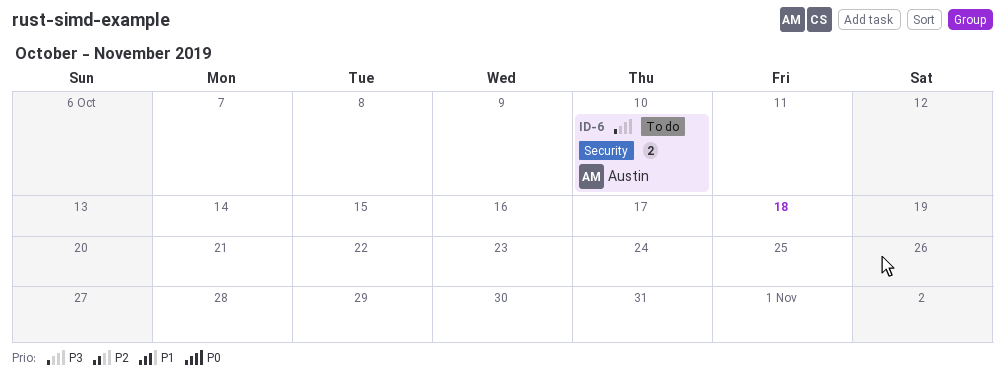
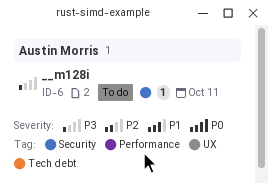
ID-6, estimate: 2 -> 1
ID-6, due: Oct 10 -> Oct 11

